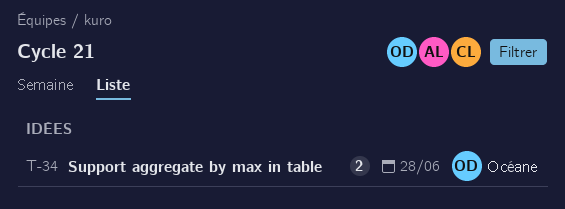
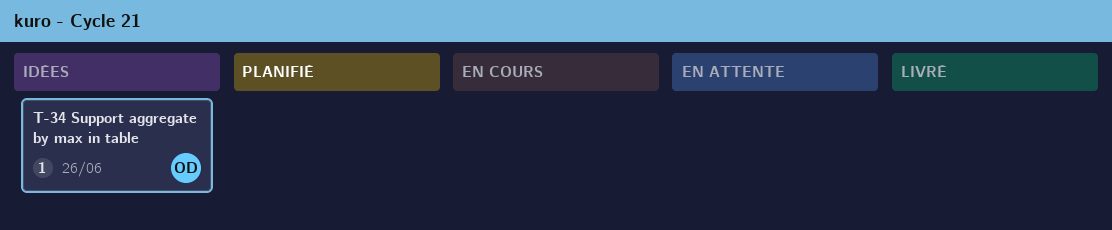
T-34, estimate: 2 -> 1
T-34, due: Jun 28 -> Jun 26

